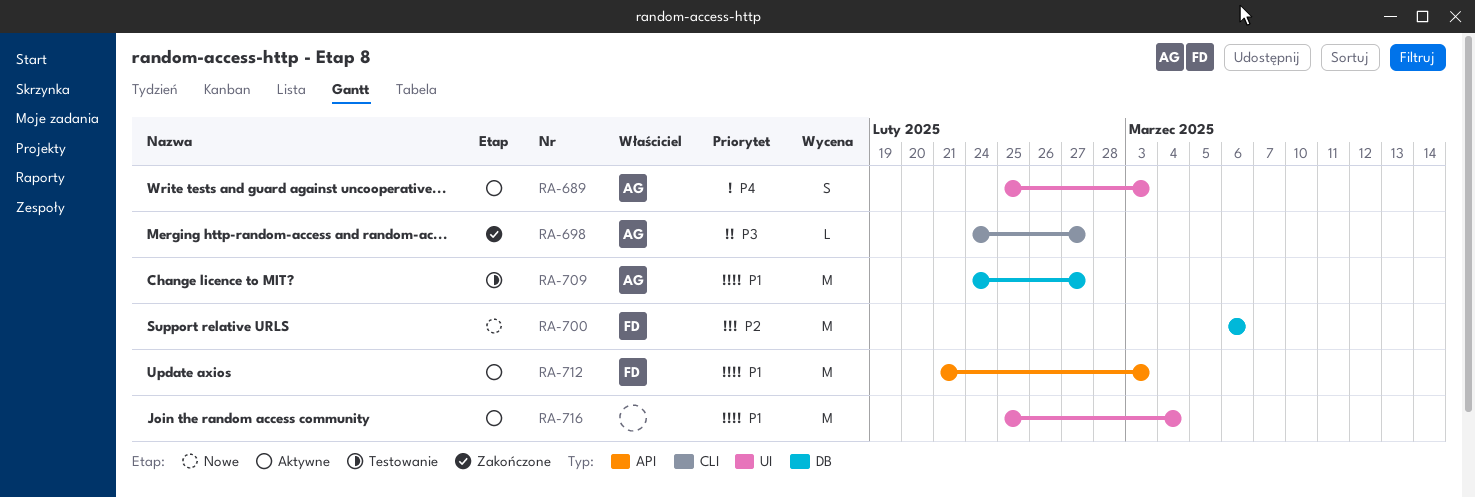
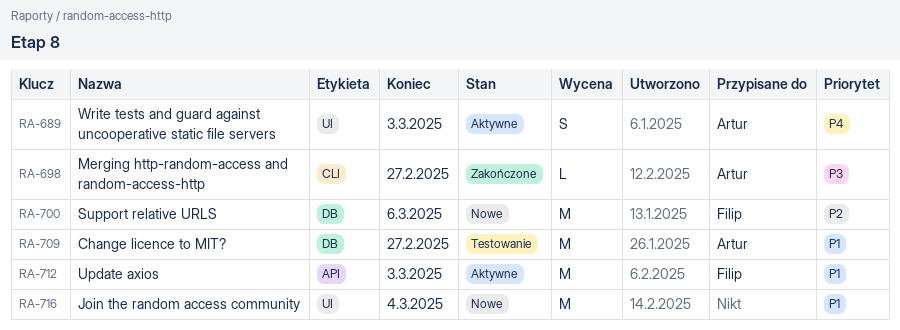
RA-716, status: Aktywne -> Nowe

